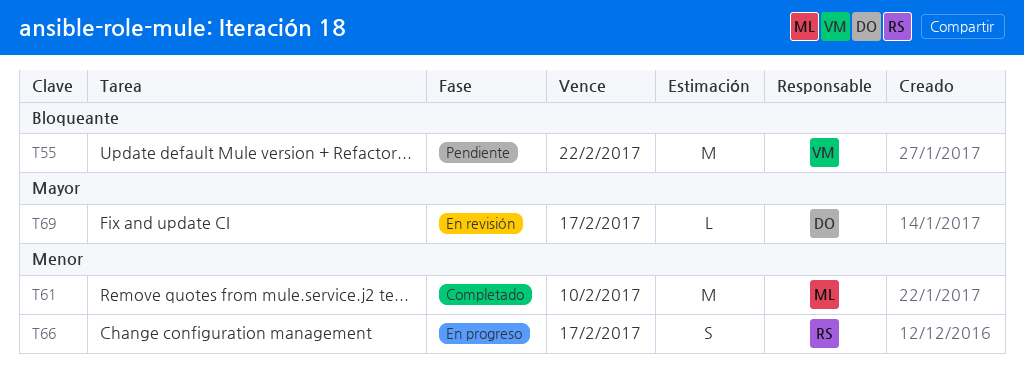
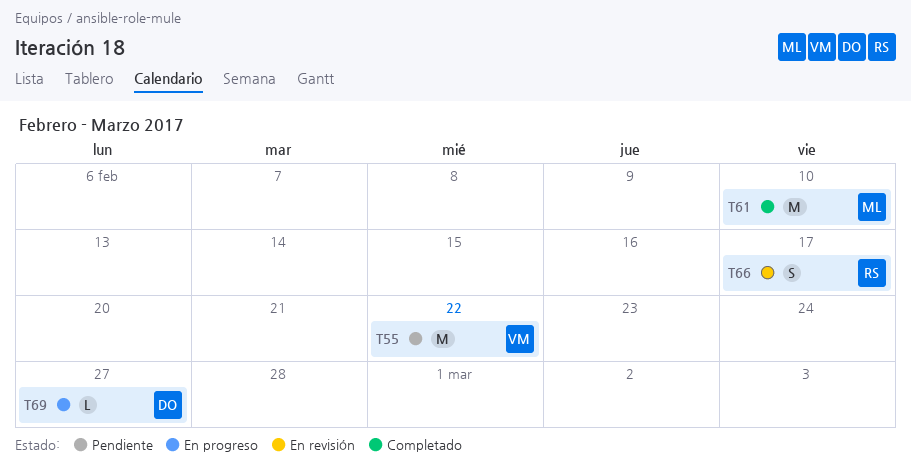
T66, status: En progreso -> En revisión
T69, status: En revisión -> En progreso
T69, due: Feb 17 -> Feb 27

